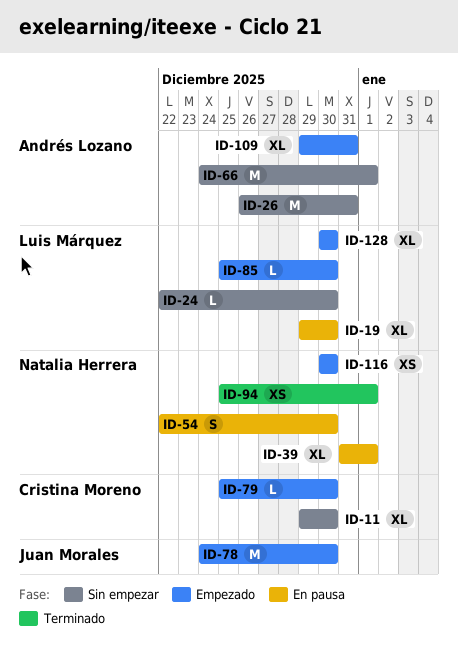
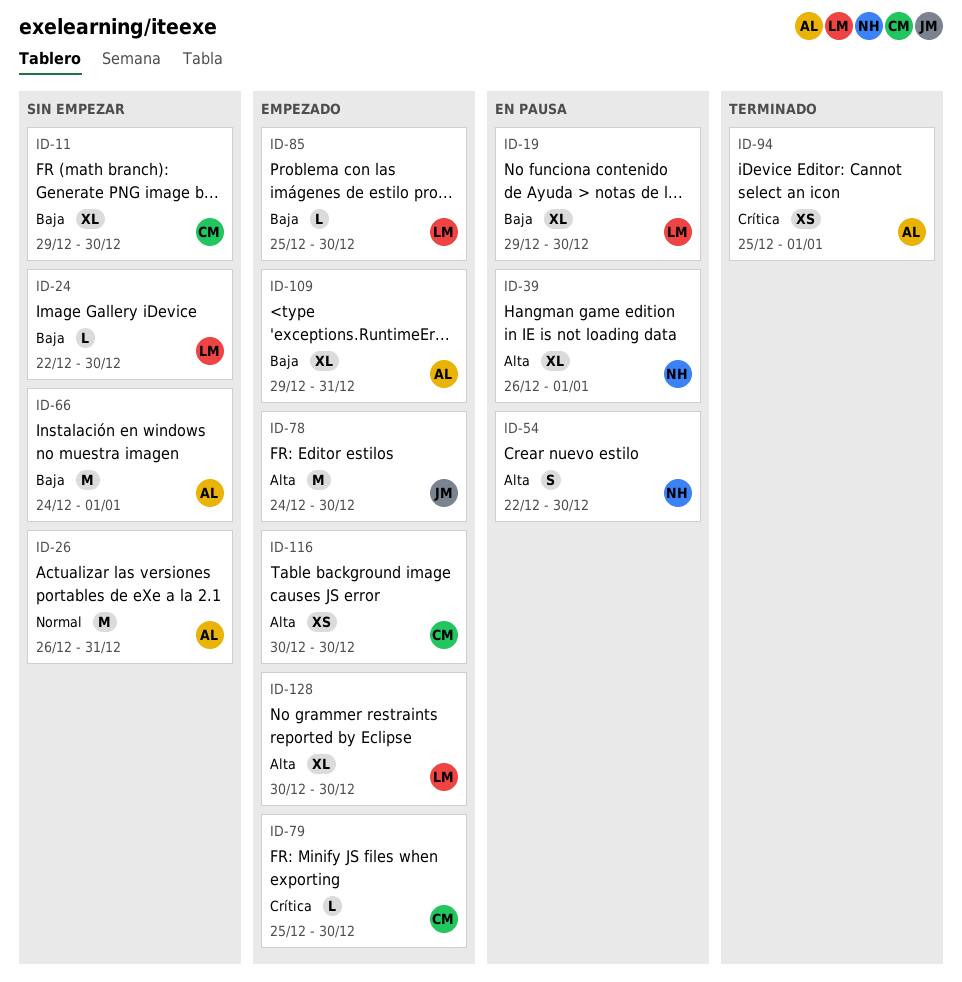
ID-39, start: Dec 31 -> Dec 26
ID-94, owner: Natalia Herrera -> Andrés Lozano
ID-116, owner: Natalia Herrera -> Cristina Moreno

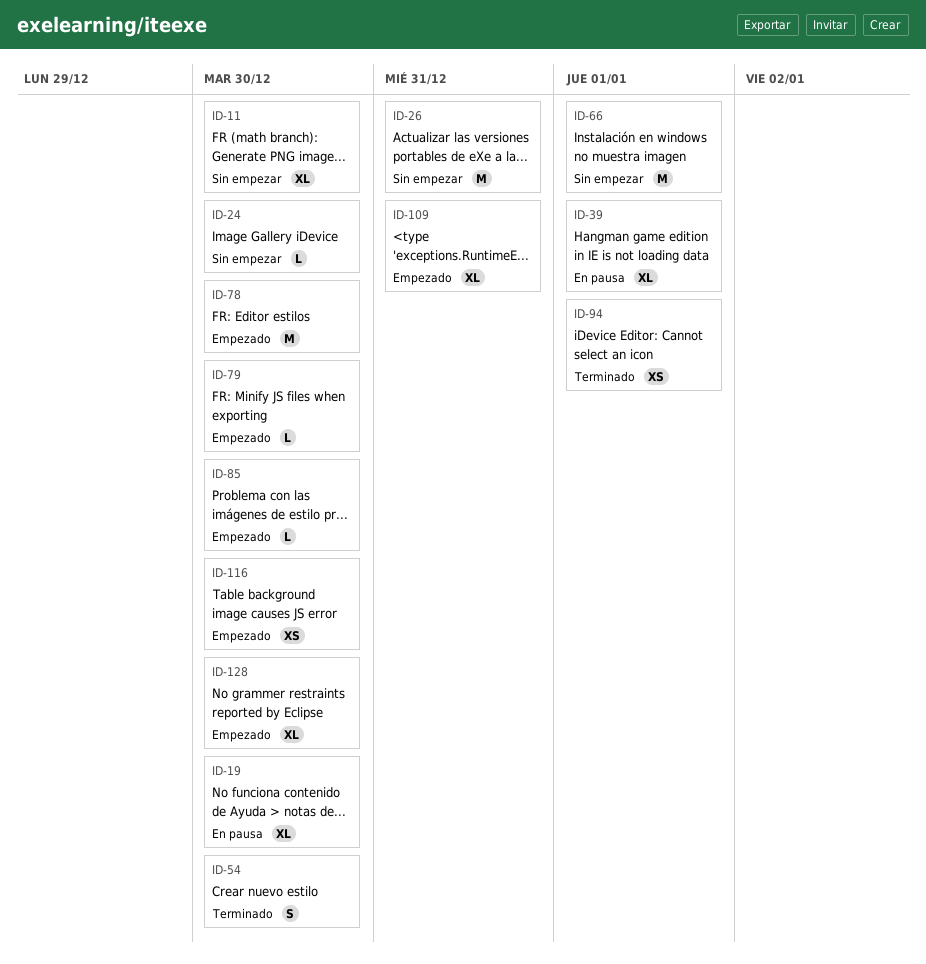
ID-54, status: En pausa -> Terminado

